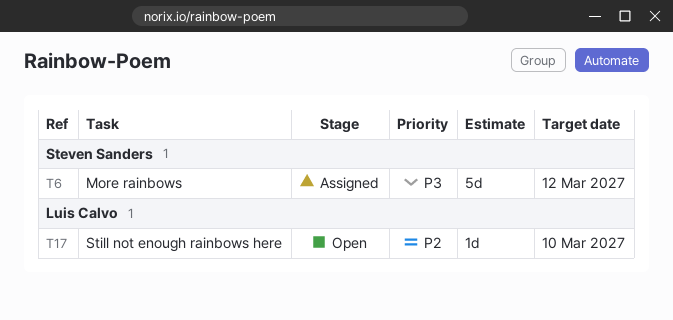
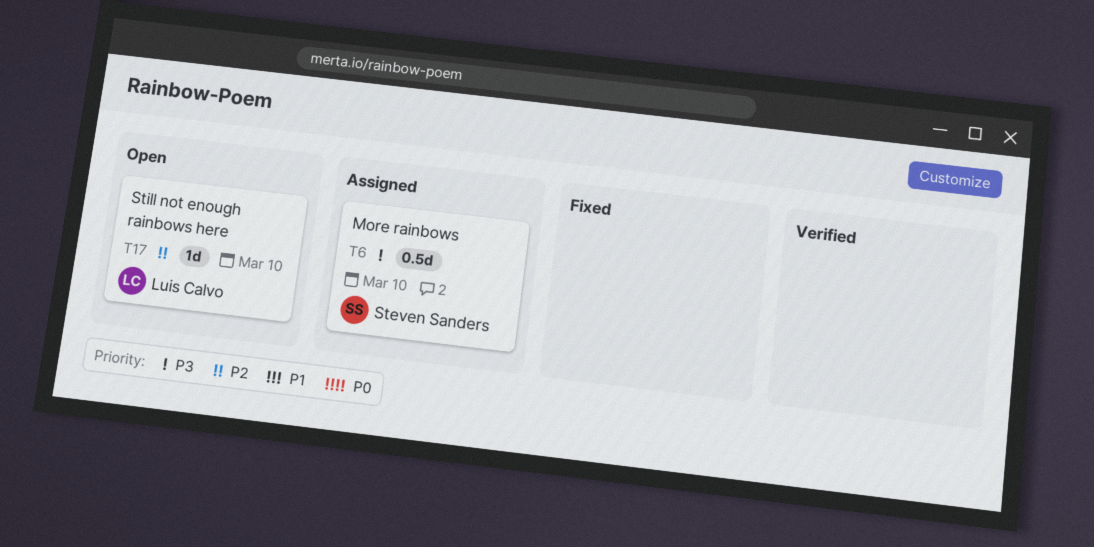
T6, estimate: 5d -> 0.5d
T6, due: Mar 12 -> Mar 10

